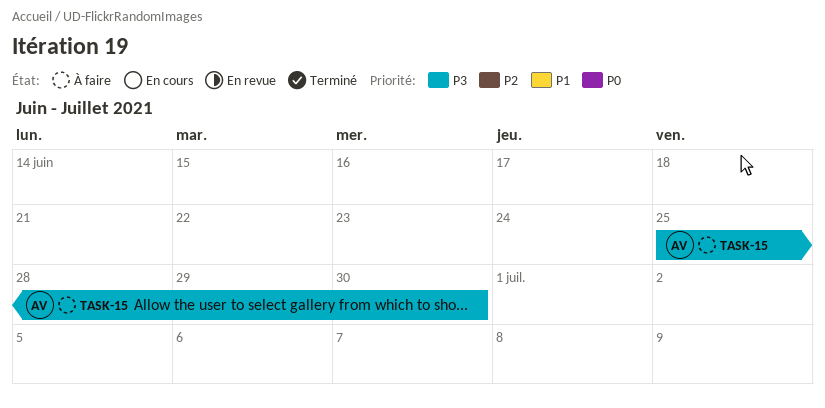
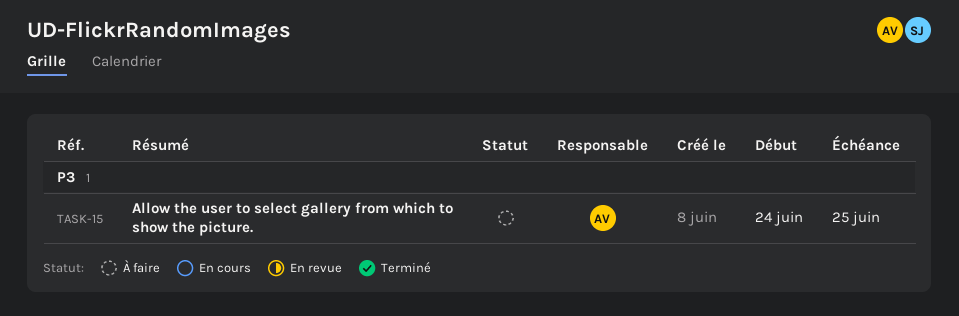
TASK-15, start: Jun 25 -> Jun 24
TASK-15, due: Jun 30 -> Jun 25

